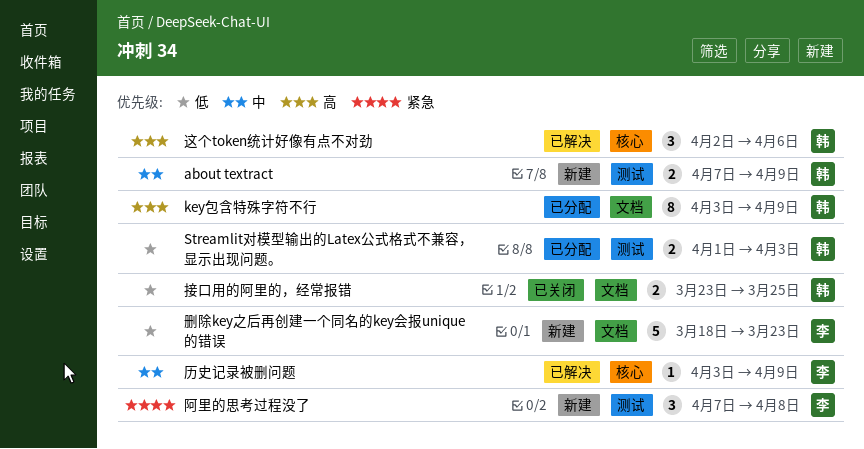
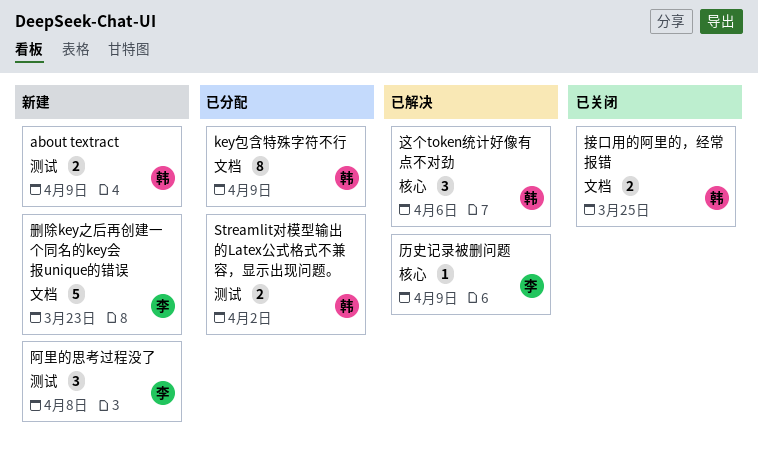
Streamlit对模型输出的Latex公式格式不兼容，显示出现问题。, due: Apr 3 -> Apr 2

